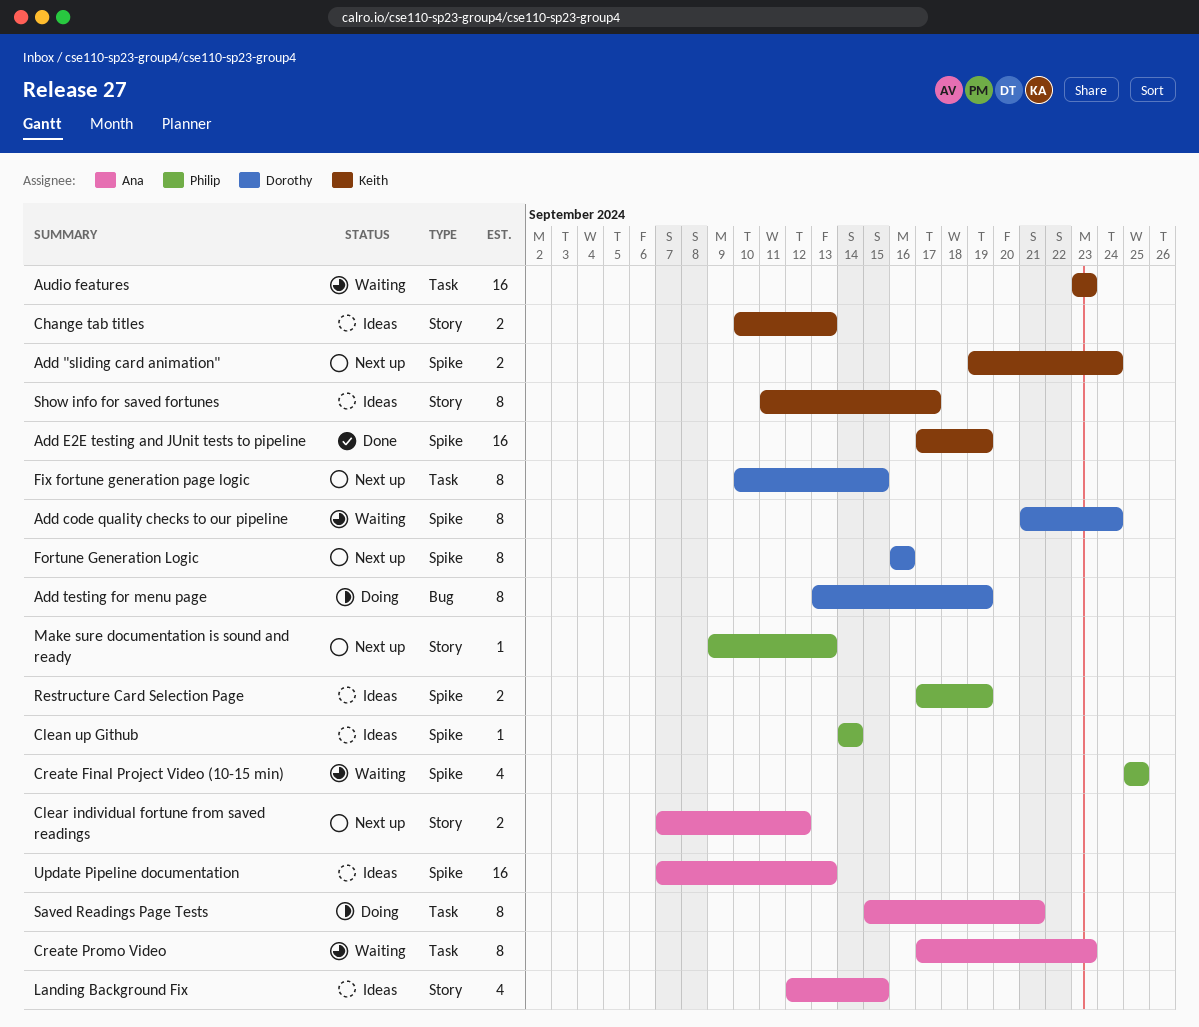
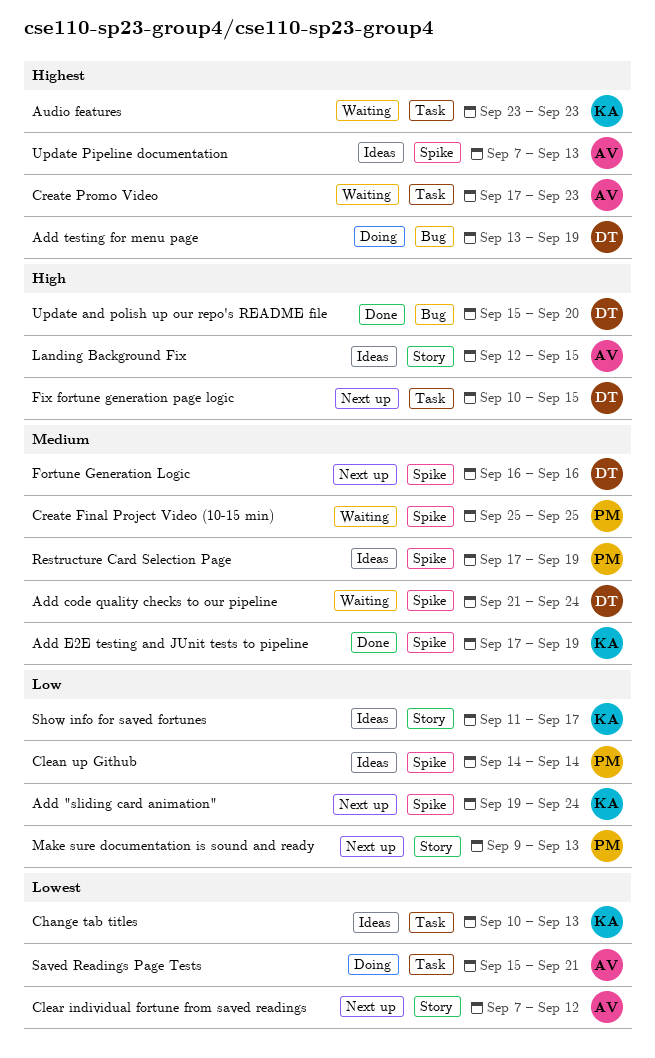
Change tab titles, label: Story -> Task
Update and polish up our repo's README file: none -> present

